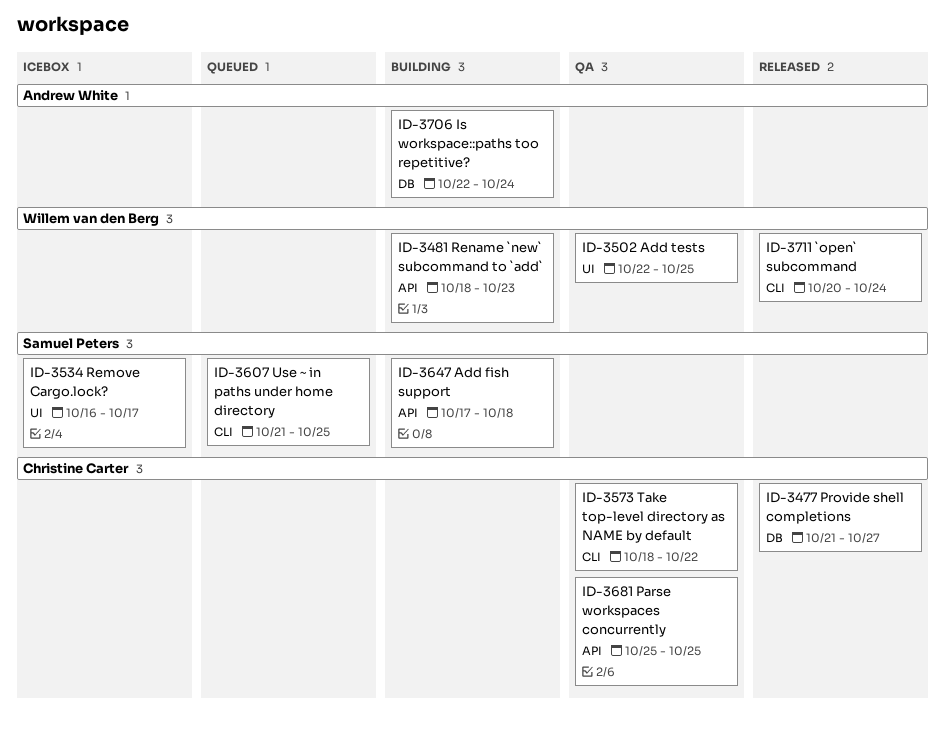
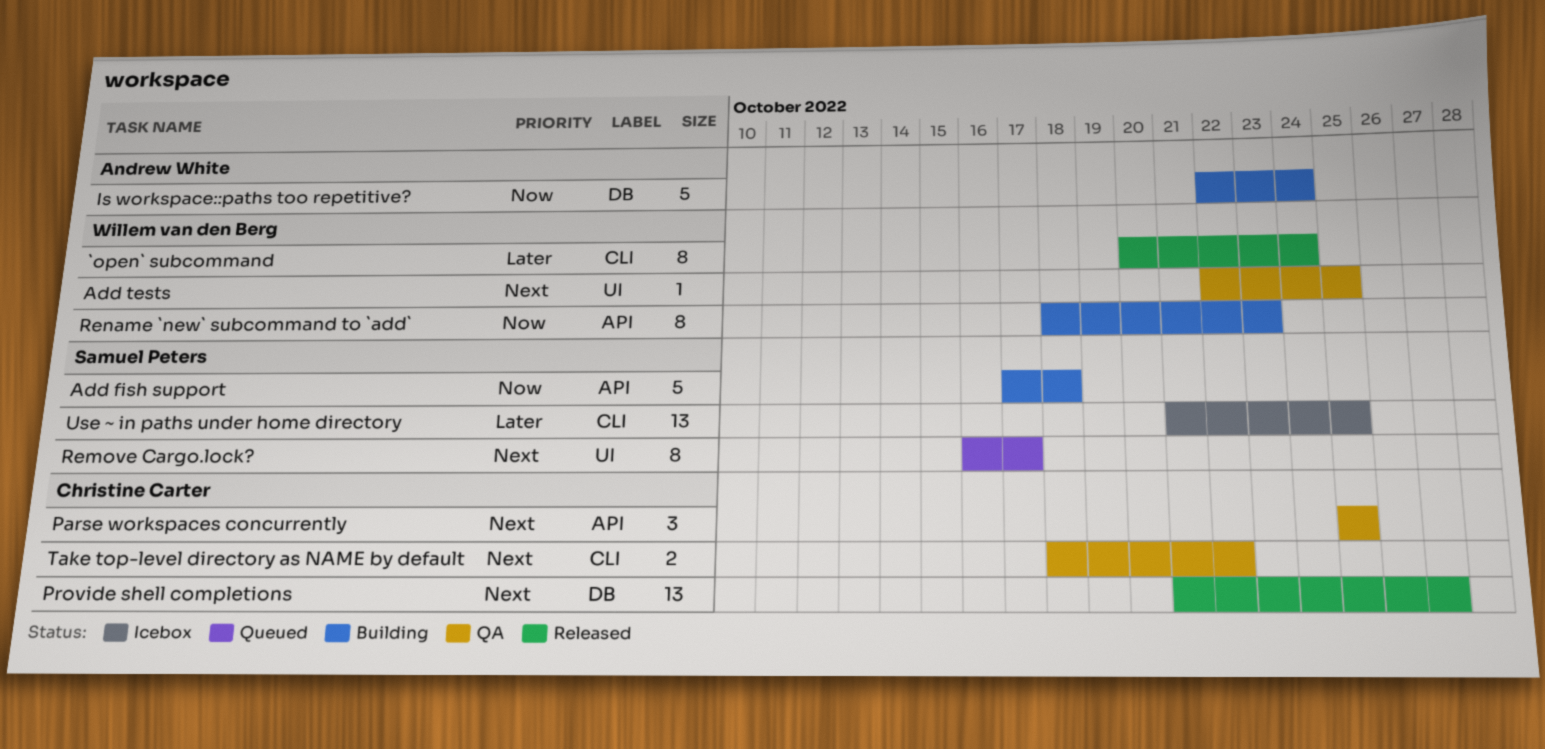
Remove Cargo.lock?, status: Icebox -> Queued
Use ~ in paths under home directory, status: Queued -> Icebox

